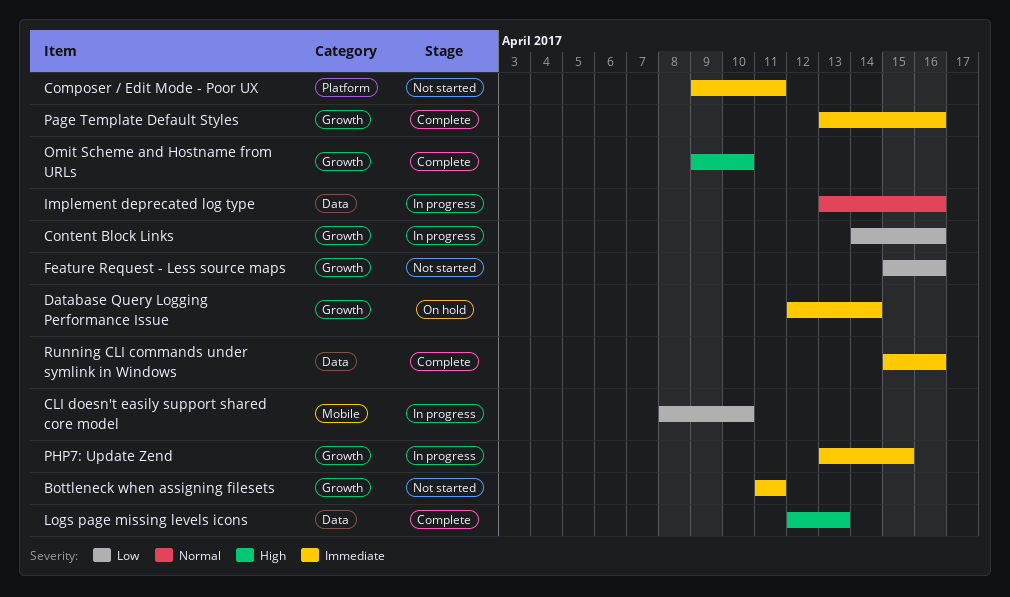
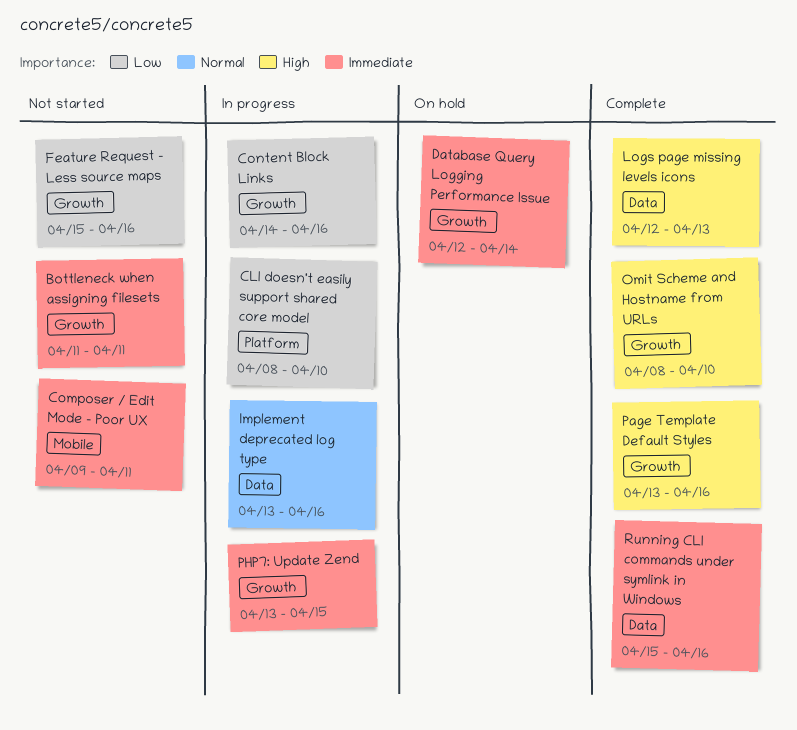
CLI doesn't easily support shared core model, label: Mobile -> Platform
Composer / Edit Mode - Poor UX, label: Platform -> Mobile
Omit Scheme and Hostname from URLs, start: Apr 9 -> Apr 8
Page Template Default Styles, priority: Immediate -> High

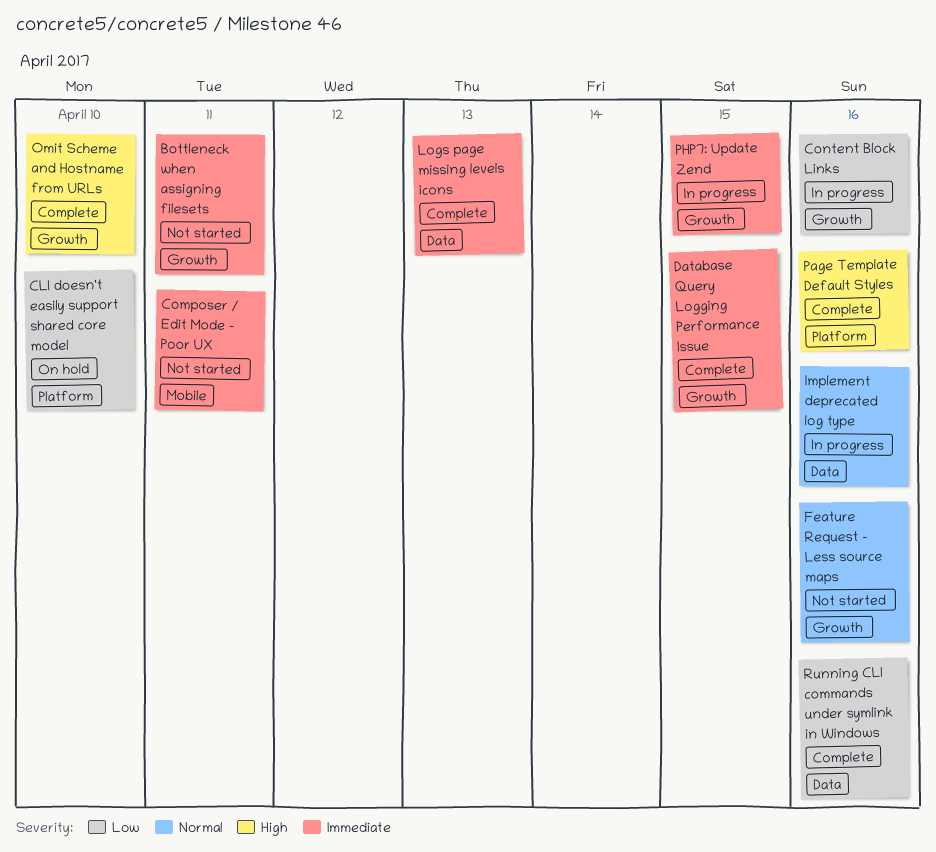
CLI doesn't easily support shared core model, status: In progress -> On hold
Database Query Logging Performance Issue, status: On hold -> Complete
Database Query Logging Performance Issue, due: Apr 14 -> Apr 15
Feature Request - Less source maps, priority: Low -> Normal
Logs page missing levels icons, priority: High -> Immediate
Page Template Default Styles, label: Growth -> Platform
Running CLI commands under symlink in Windows, priority: Immediate -> Low

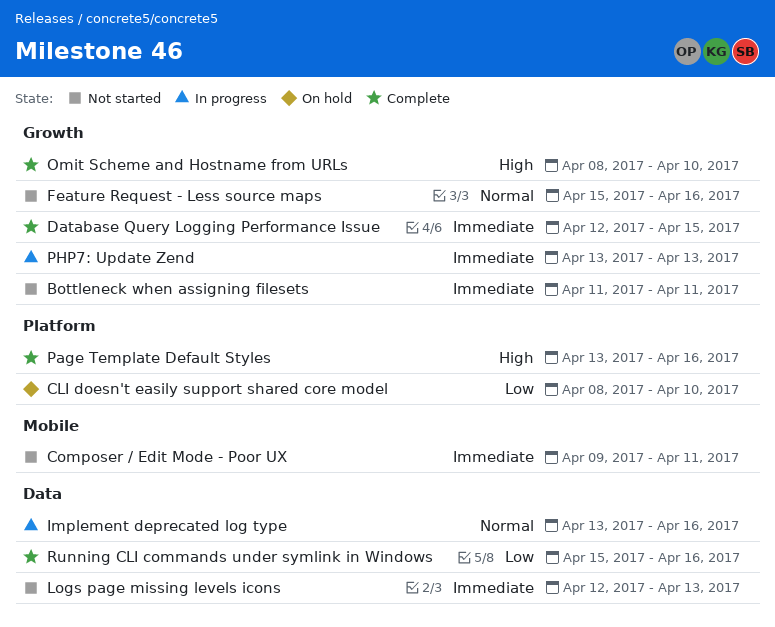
Content Block Links: present -> none
Logs page missing levels icons, status: Complete -> Not started
PHP7: Update Zend, due: Apr 15 -> Apr 13

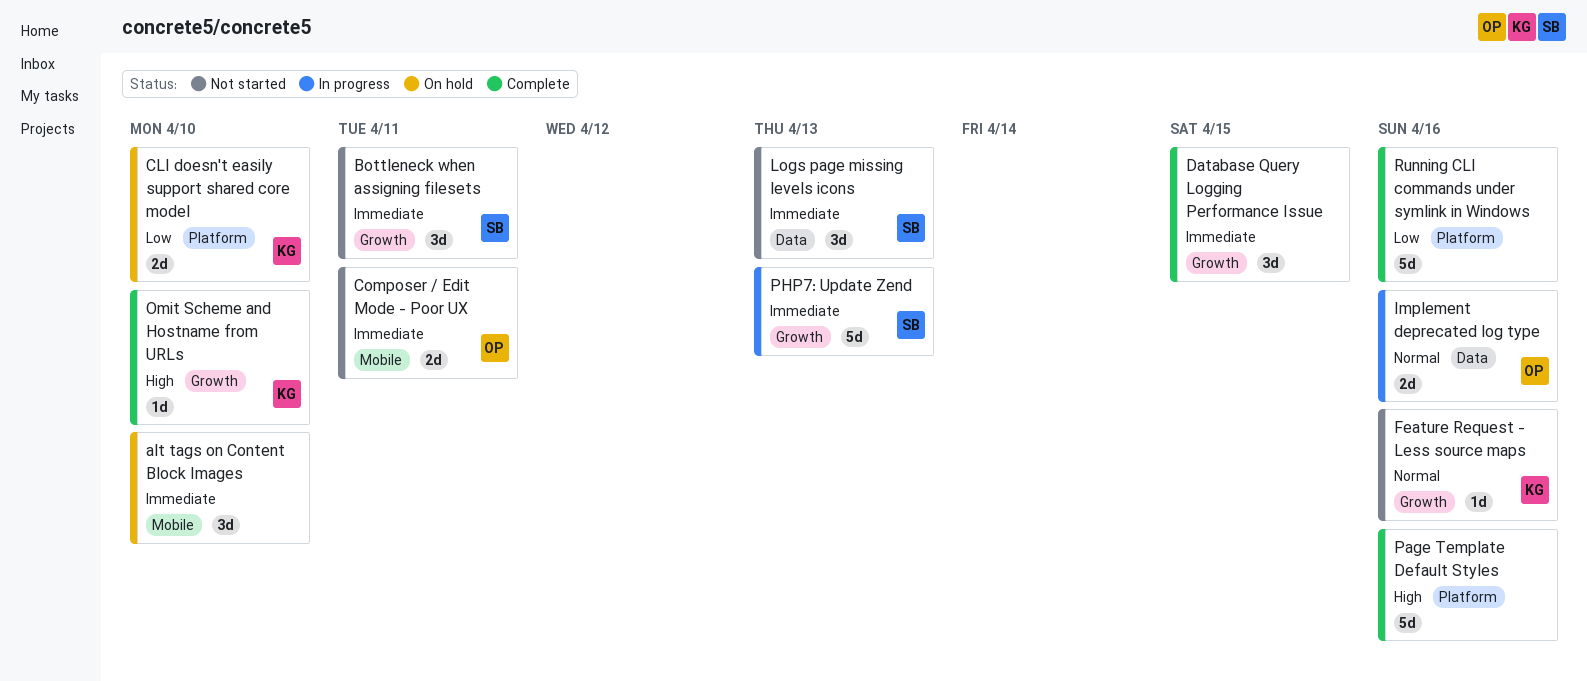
alt tags on Content Block Images: none -> present
Running CLI commands under symlink in Windows, label: Data -> Platform

